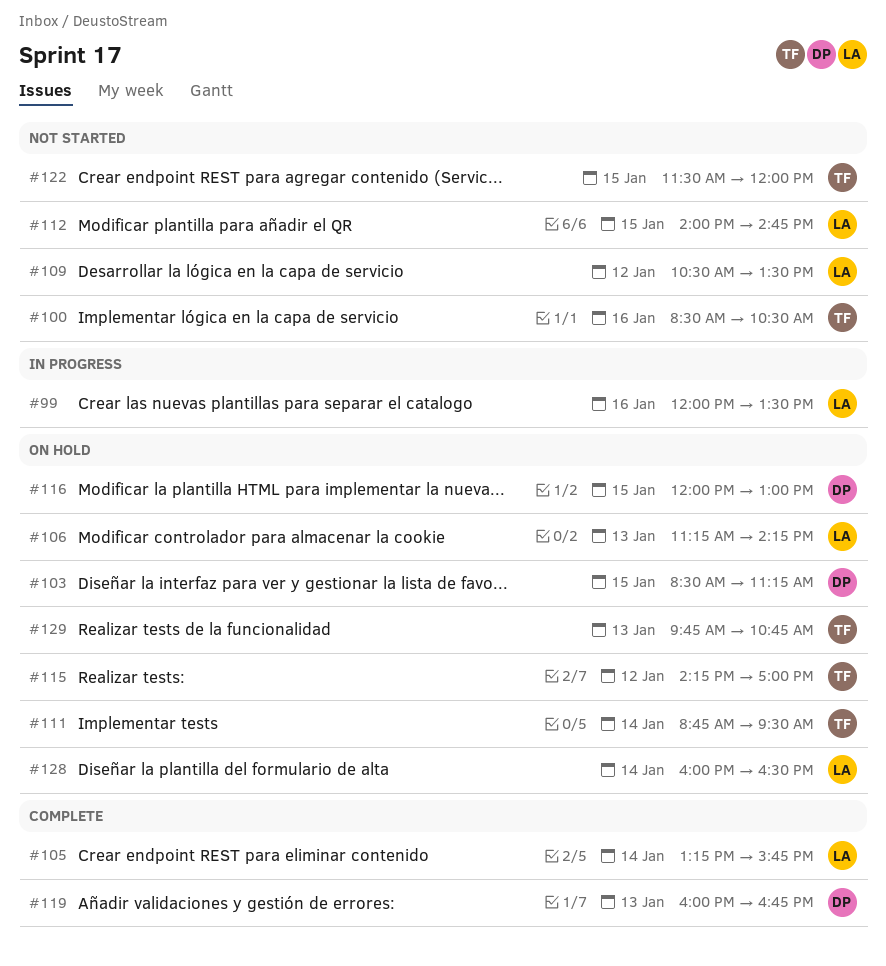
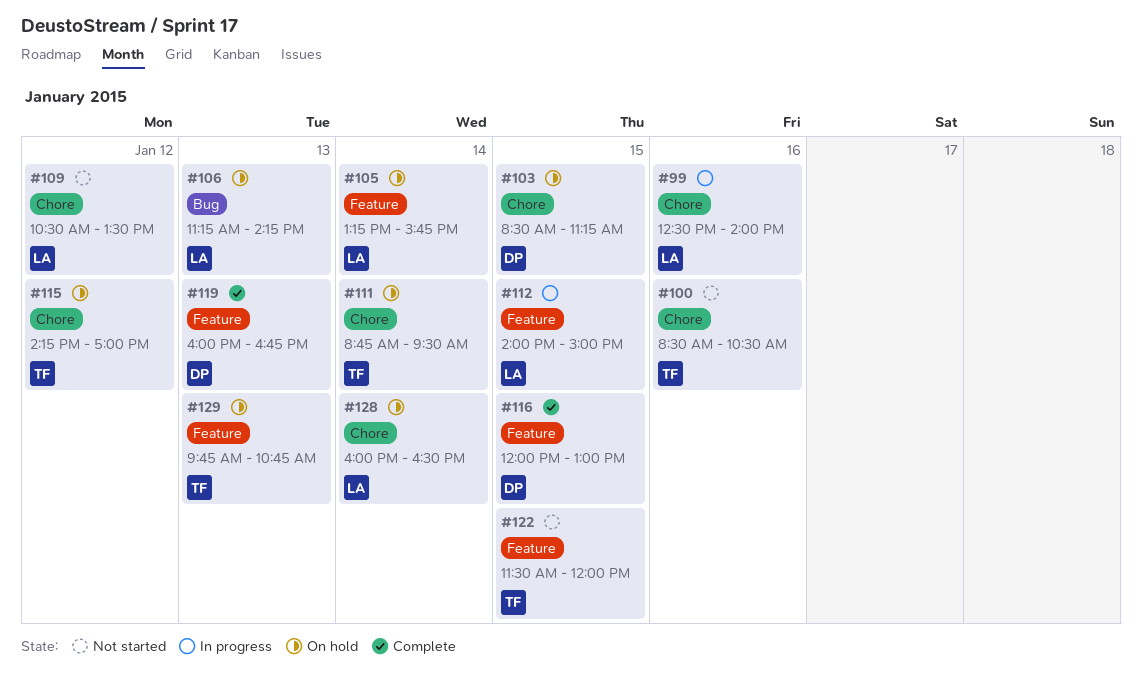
#99, begins: 12:00 -> 12:30
#99, ends: 13:30 -> 14:00
#105, status: Complete -> On hold
#112, status: Not started -> In progress
#112, ends: 14:45 -> 15:00
#116, status: On hold -> Complete

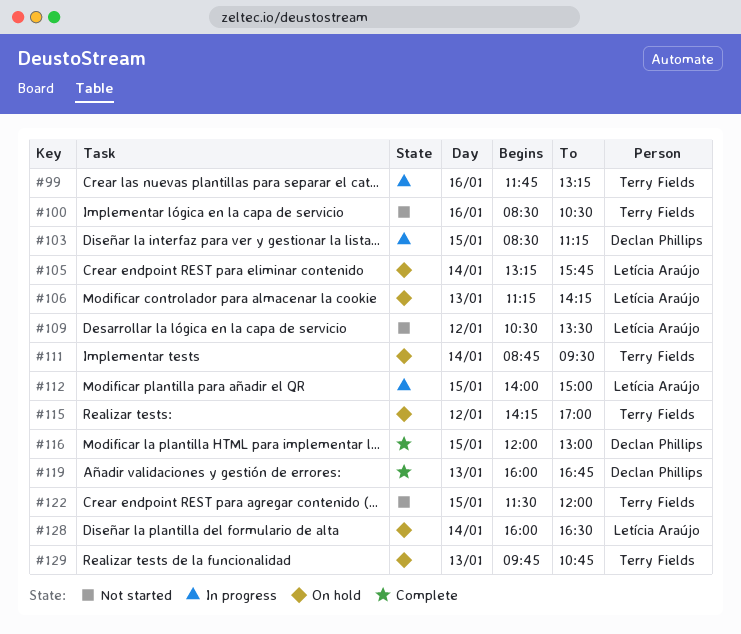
#99, owner: Letícia Araújo -> Terry Fields
#99, begins: 12:30 -> 11:45
#99, ends: 14:00 -> 13:15
#103, status: On hold -> In progress

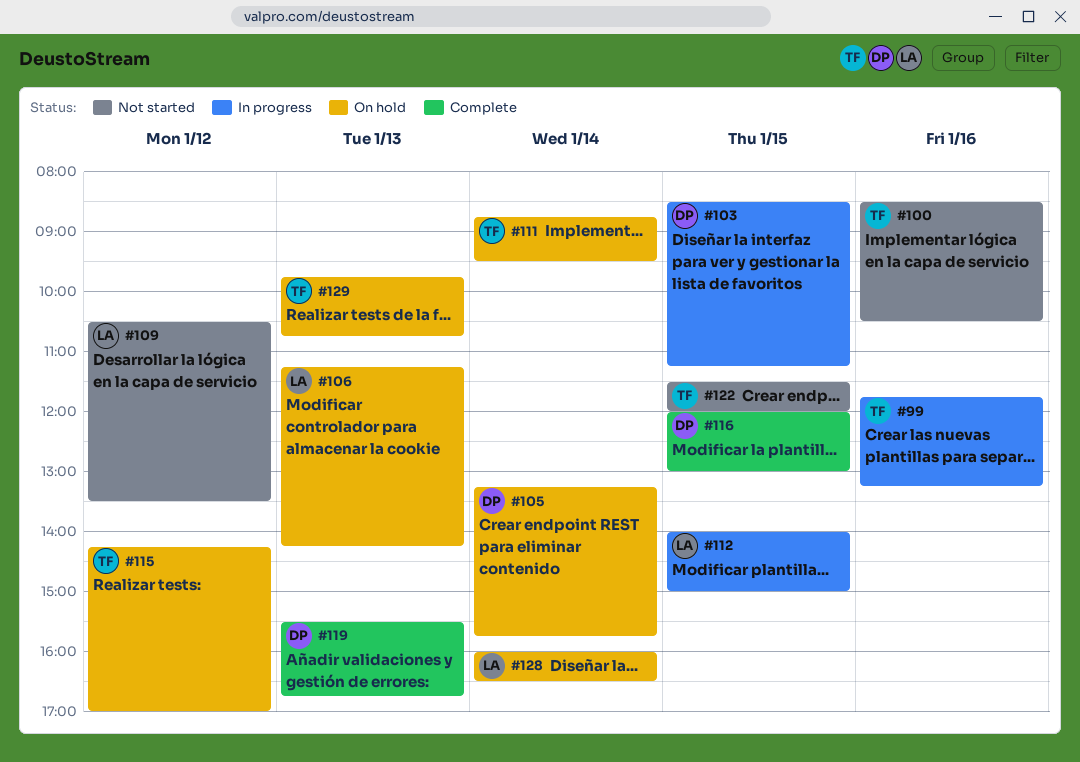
#105, owner: Letícia Araújo -> Declan Phillips
#119, begins: 16:00 -> 15:30

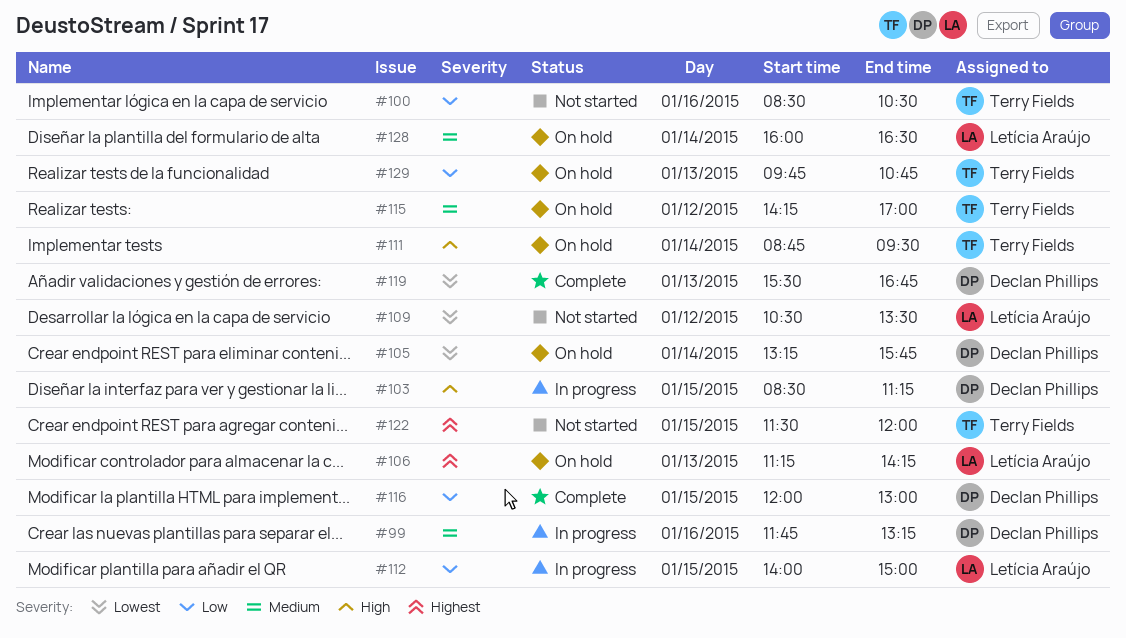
#99, owner: Terry Fields -> Declan Phillips

